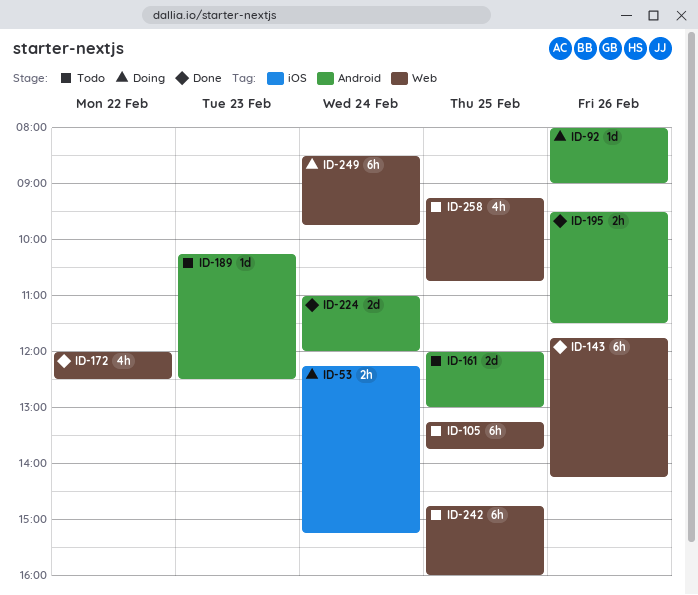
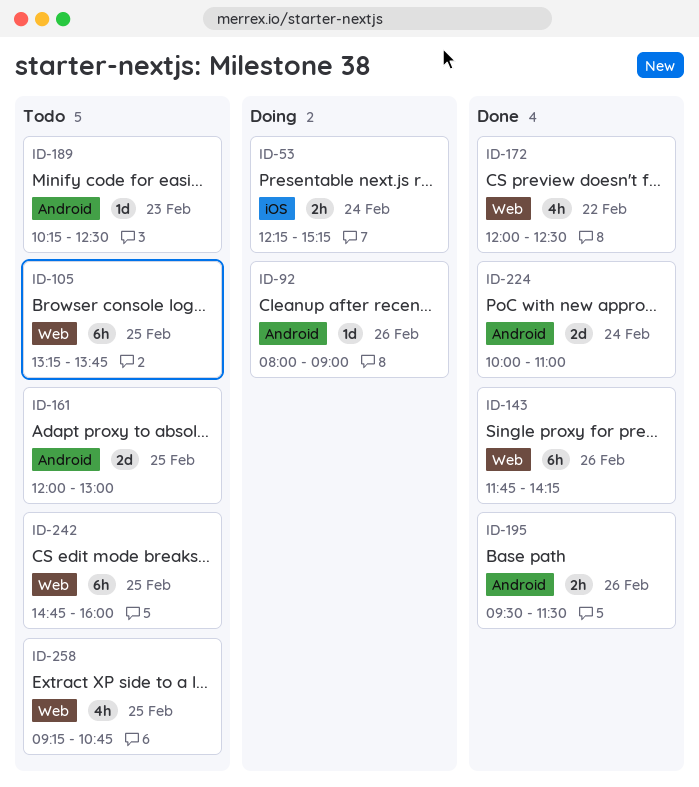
ID-224, begins: 11:00 -> 10:00
ID-224, ends: 12:00 -> 11:00
ID-249: present -> none

